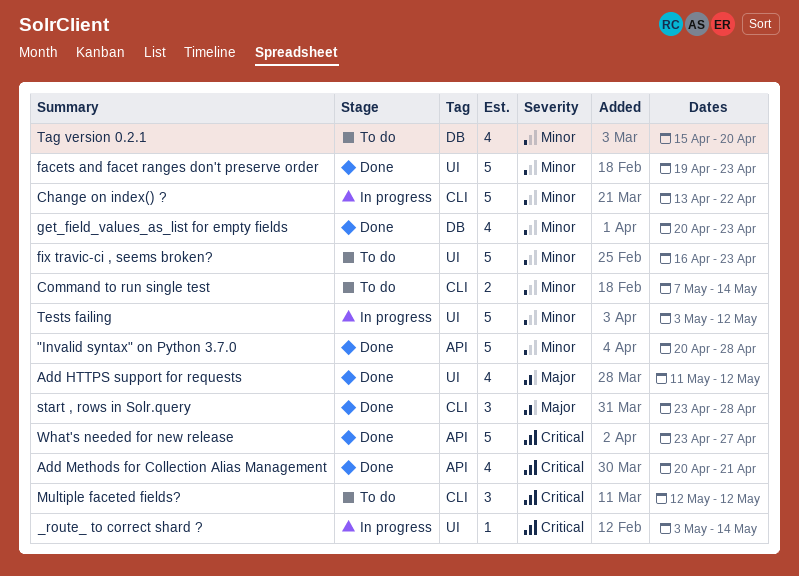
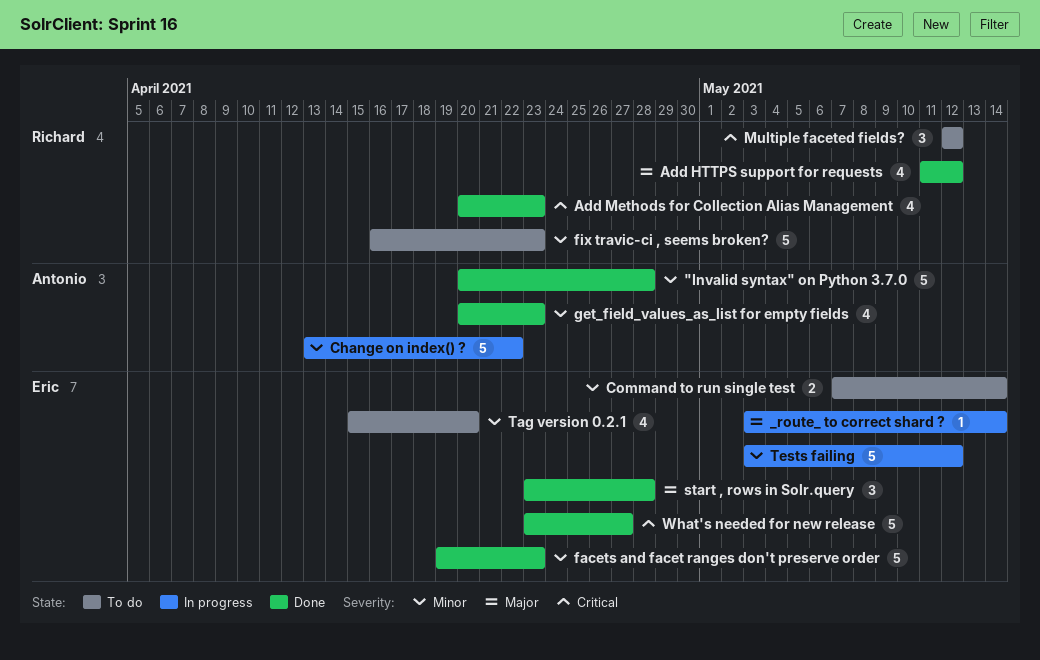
_route_ to correct shard ?, priority: Critical -> Major
Add Methods for Collection Alias Management, due: Apr 21 -> Apr 23

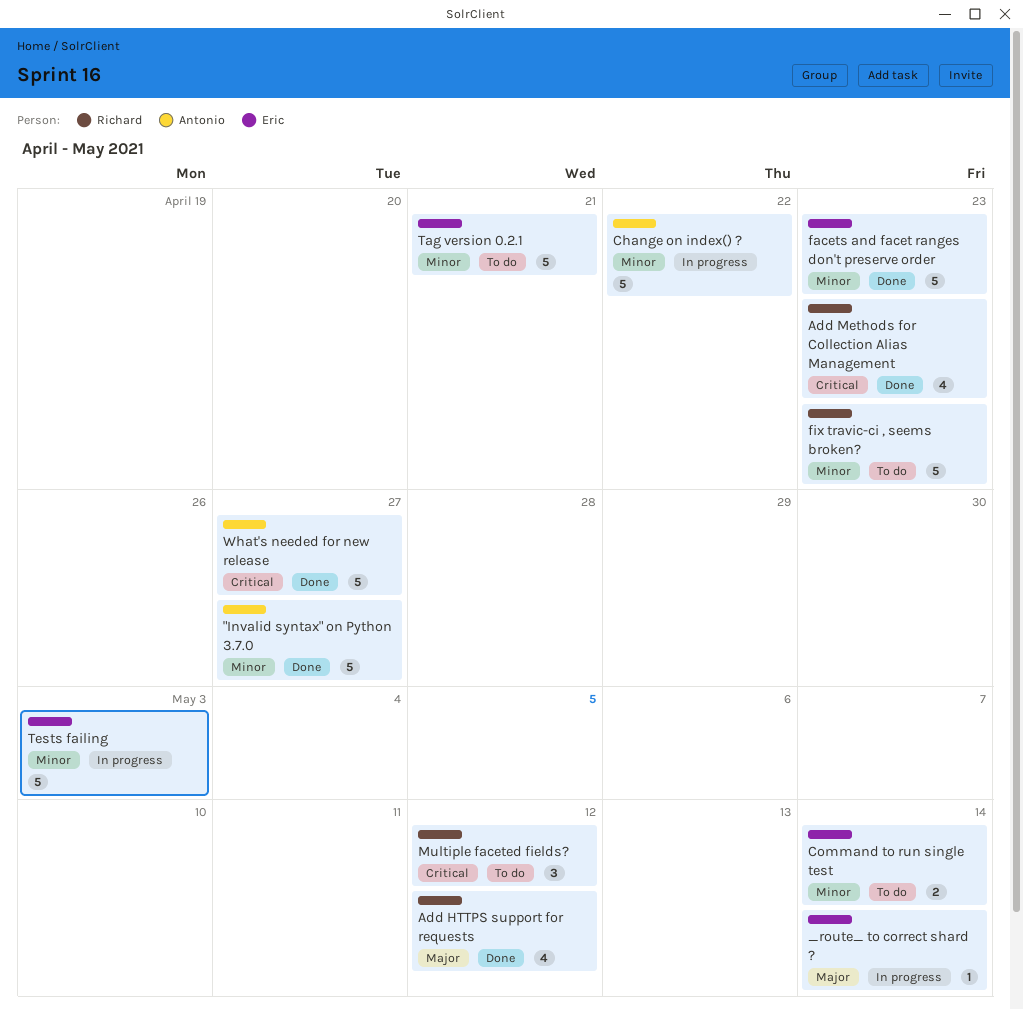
"Invalid syntax" on Python 3.7.0, due: Apr 28 -> Apr 27
get_field_values_as_list for empty fields: present -> none
start , rows in Solr.query: present -> none
Tag version 0.2.1, estimate: 4 -> 5
Tag version 0.2.1, due: Apr 20 -> Apr 21
Tests failing, due: May 12 -> May 3
What's needed for new release, owner: Eric -> Antonio

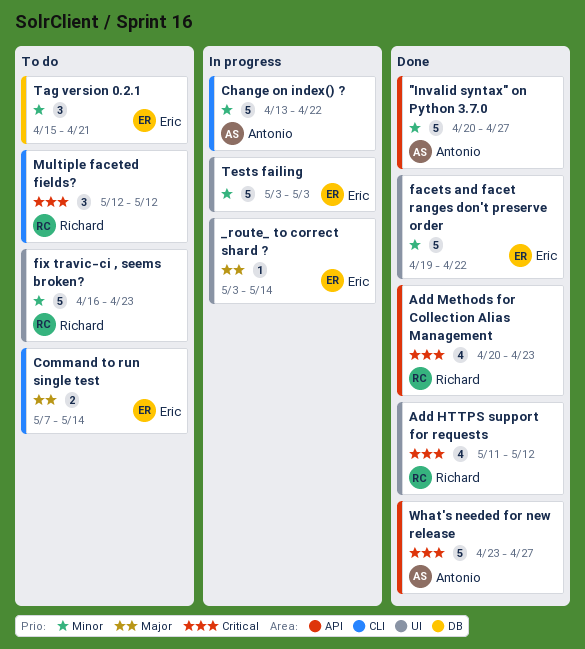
Add HTTPS support for requests, priority: Major -> Critical
Command to run single test, priority: Minor -> Major
facets and facet ranges don't preserve order, due: Apr 23 -> Apr 22
Tag version 0.2.1, estimate: 5 -> 3

